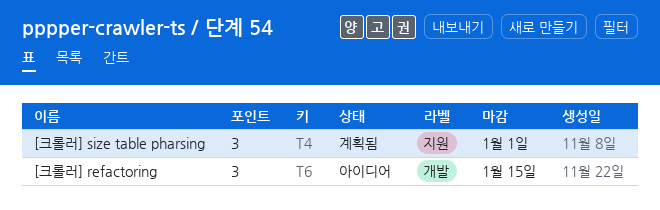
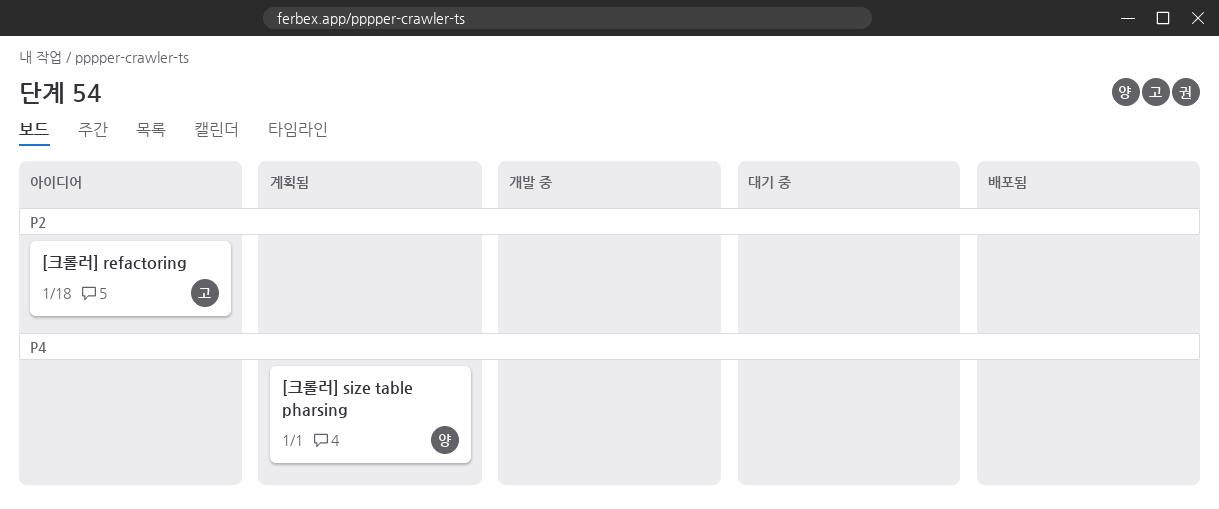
[크롤러] refactoring, due: Jan 15 -> Jan 18

